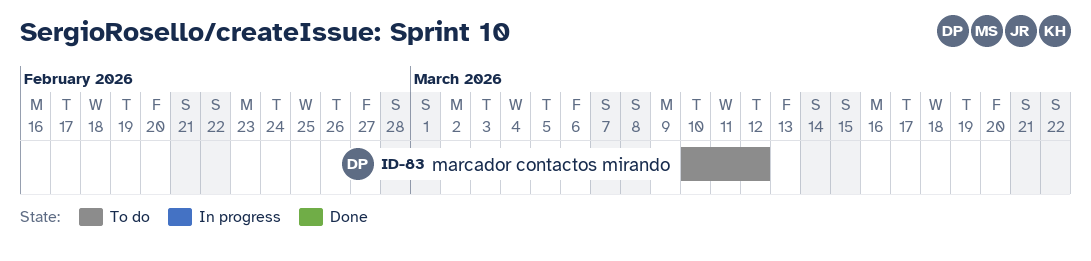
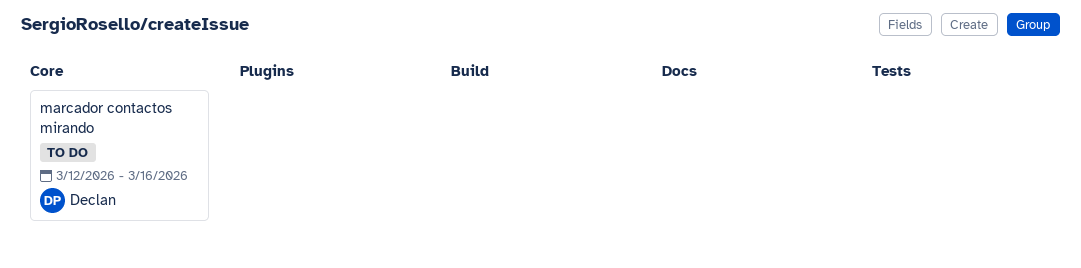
marcador contactos mirando, start: Mar 10 -> Mar 12
marcador contactos mirando, due: Mar 12 -> Mar 16

